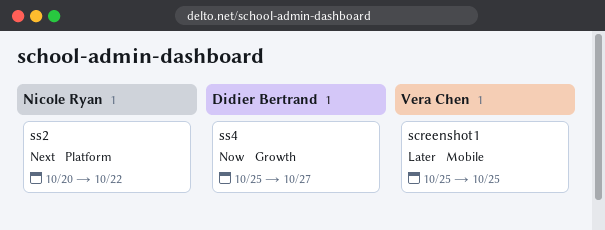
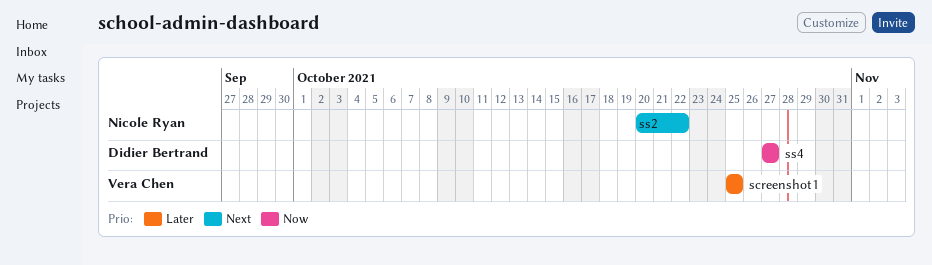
ss4, start: Oct 25 -> Oct 27

